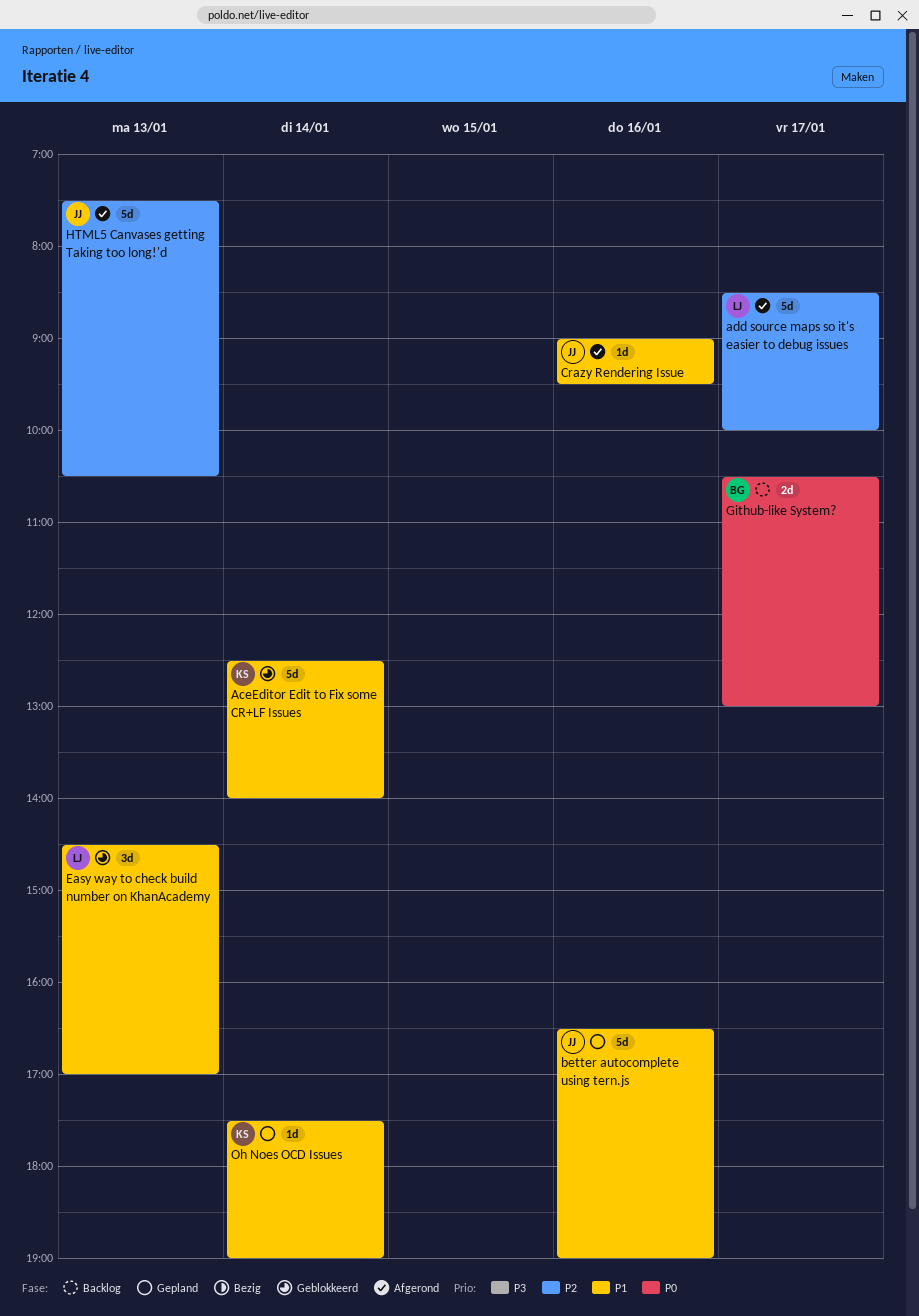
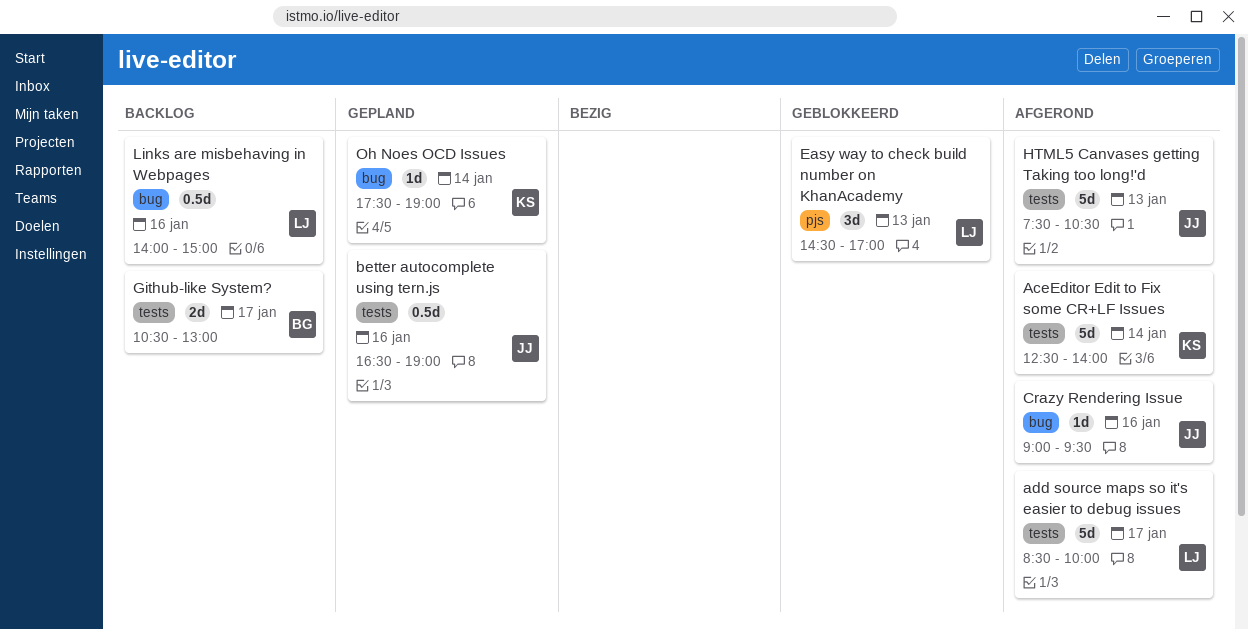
AceEditor Edit to Fix some CR+LF Issues, status: Geblokkeerd -> Afgerond
better autocomplete using tern.js, estimate: 5d -> 0.5d
Links are misbehaving in Webpages: none -> present

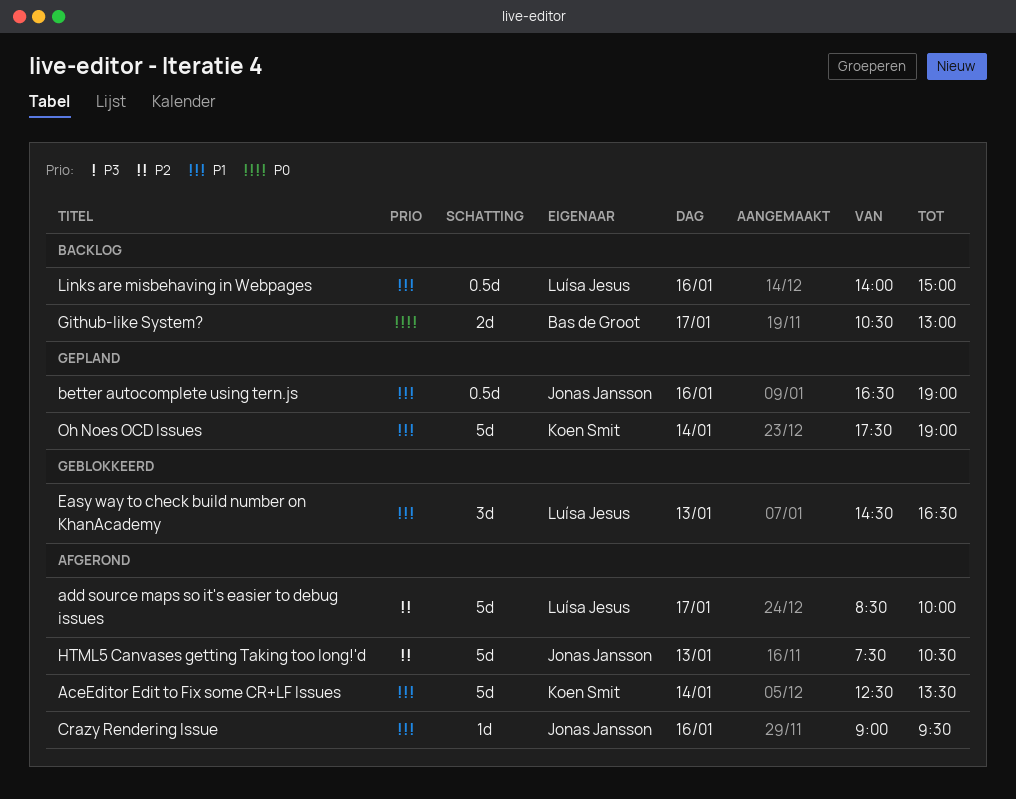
AceEditor Edit to Fix some CR+LF Issues, ends: 14:00 -> 13:30
Easy way to check build number on KhanAcademy, ends: 17:00 -> 16:30
Oh Noes OCD Issues, estimate: 1d -> 5d

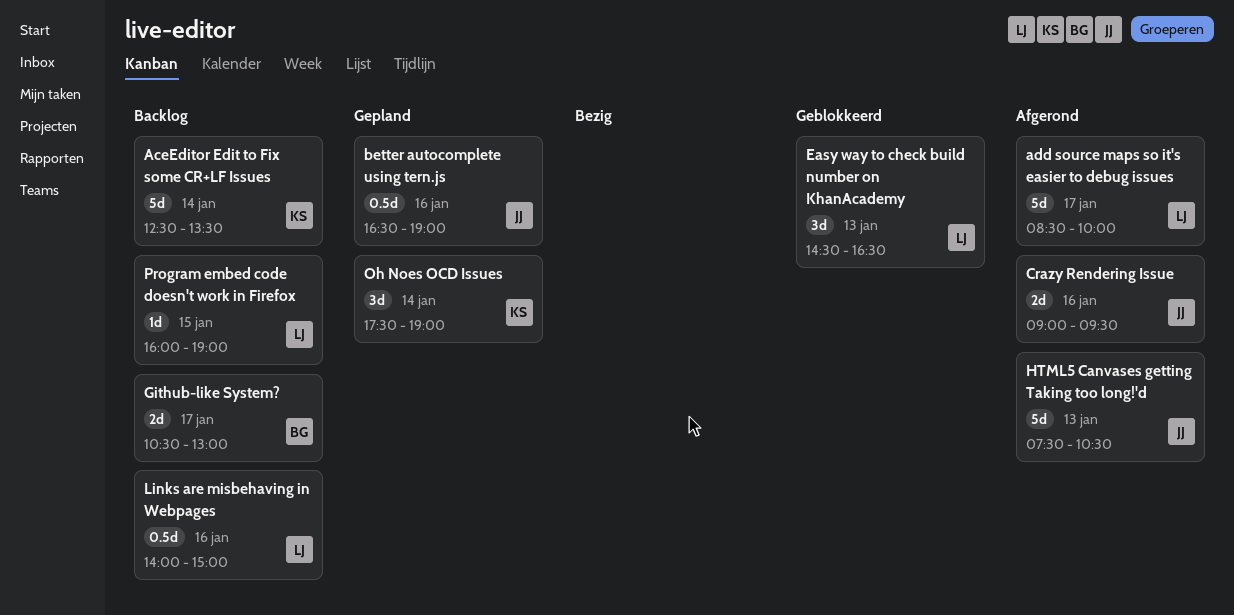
AceEditor Edit to Fix some CR+LF Issues, status: Afgerond -> Backlog
Crazy Rendering Issue, estimate: 1d -> 2d
Oh Noes OCD Issues, estimate: 5d -> 3d
Program embed code doesn't work in Firefox: none -> present

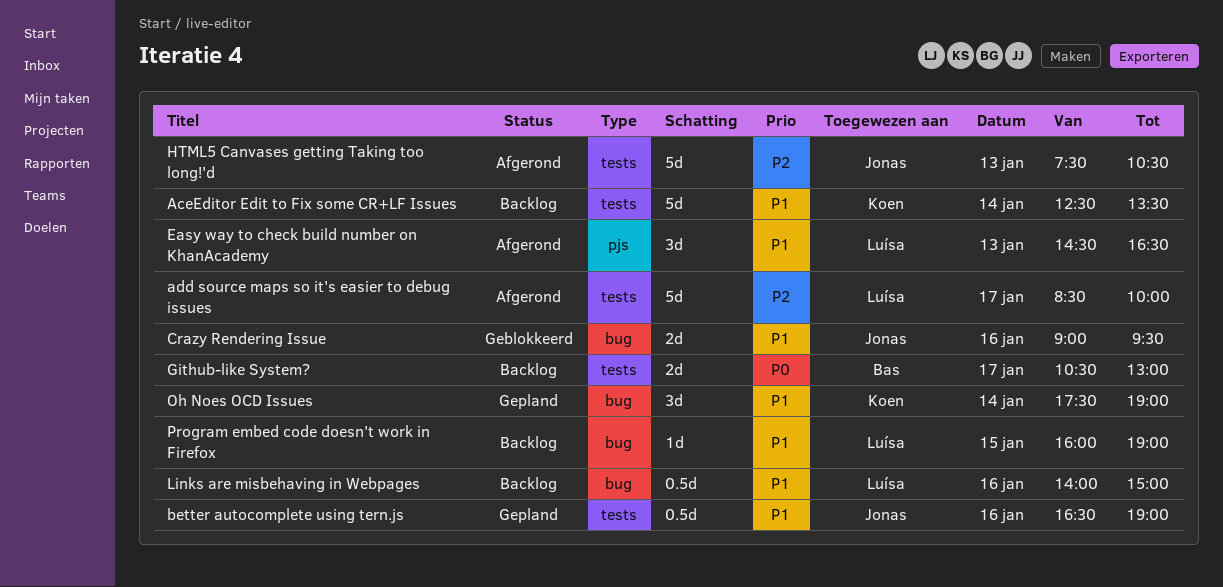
Crazy Rendering Issue, status: Afgerond -> Geblokkeerd
Easy way to check build number on KhanAcademy, status: Geblokkeerd -> Afgerond

